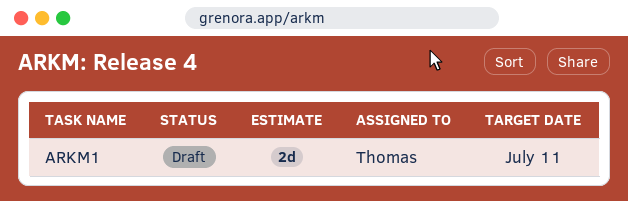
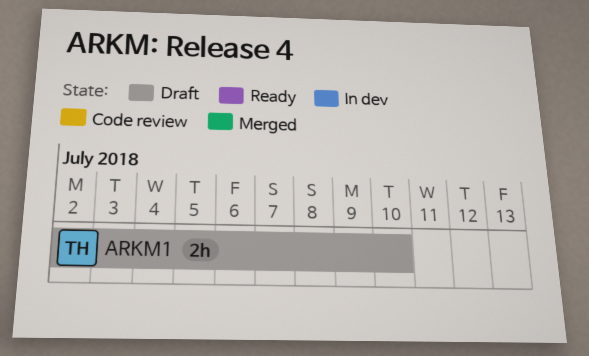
ARKM1, estimate: 2d -> 2h
ARKM1, due: Jul 11 -> Jul 10

